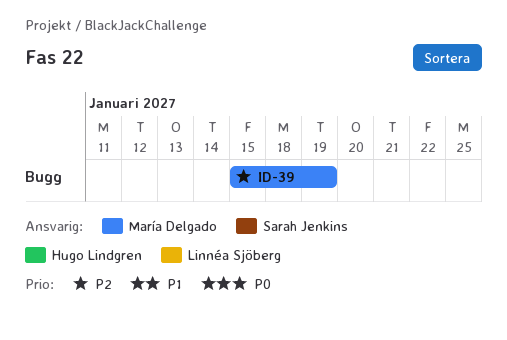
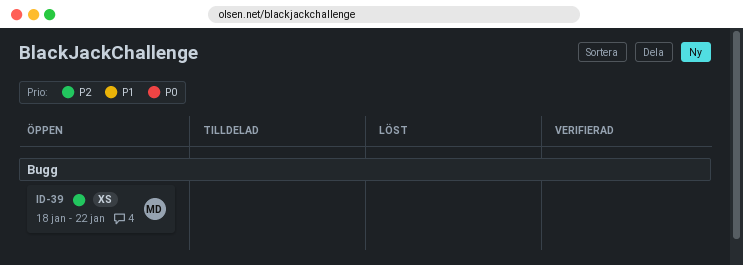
ID-39, start: Jan 15 -> Jan 18
ID-39, due: Jan 19 -> Jan 22

